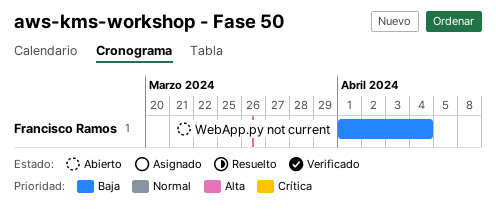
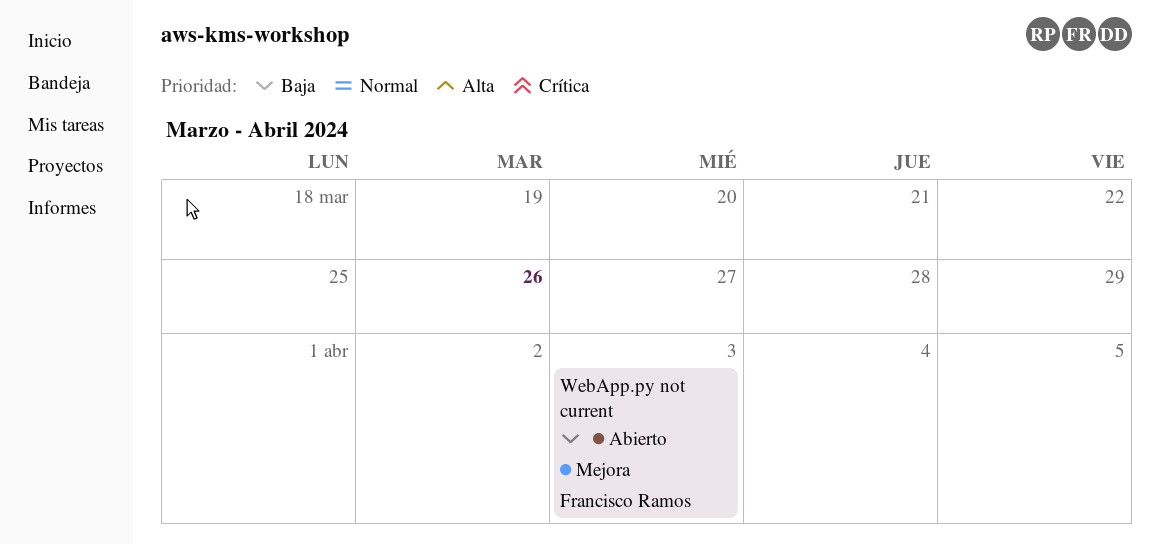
WebApp.py not current, due: Apr 4 -> Apr 3

